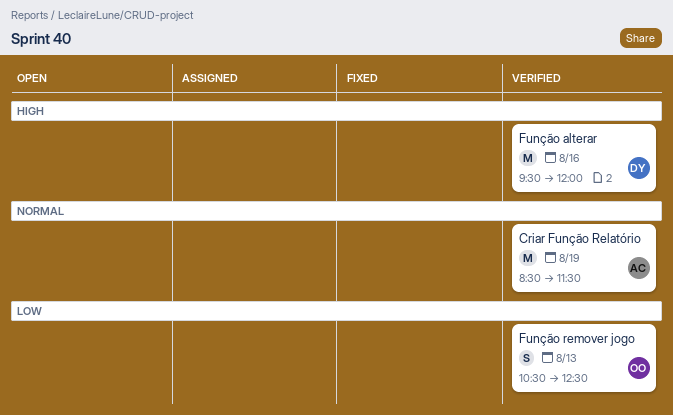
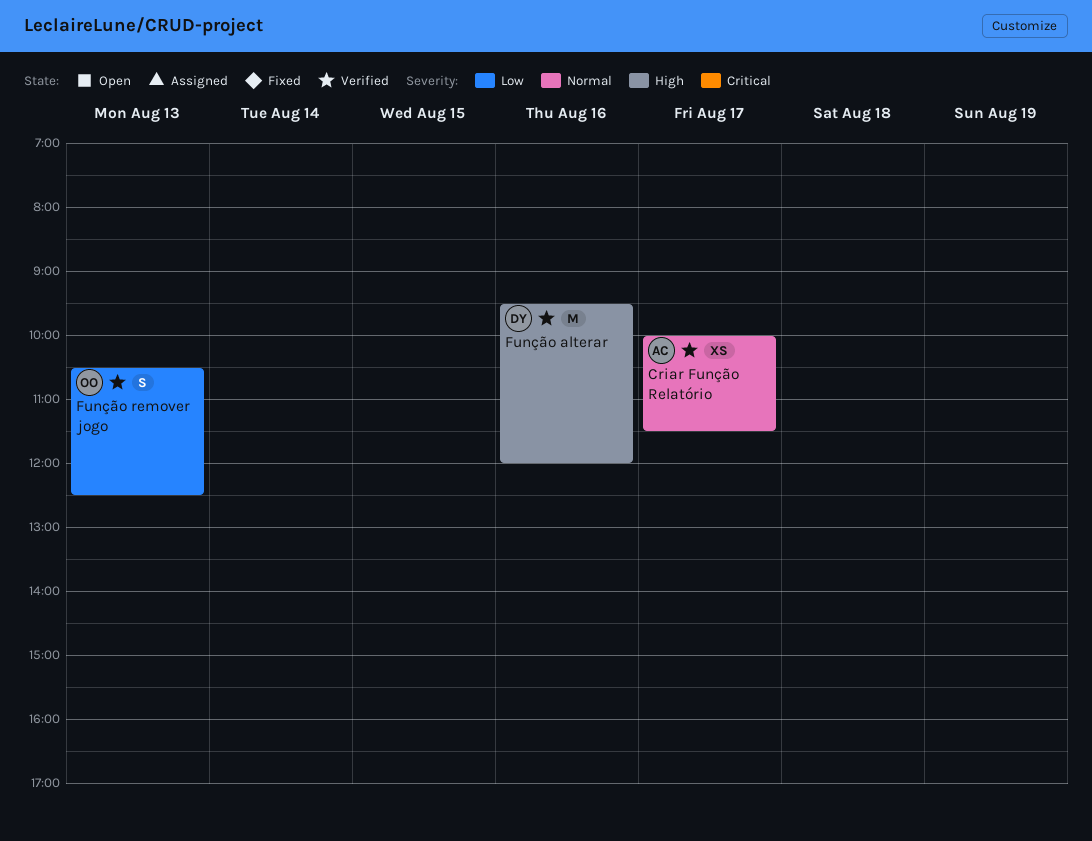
Criar Função Relatório, estimate: M -> XS
Criar Função Relatório, day: Aug 19 -> Aug 17
Criar Função Relatório, begins: 08:30 -> 10:00

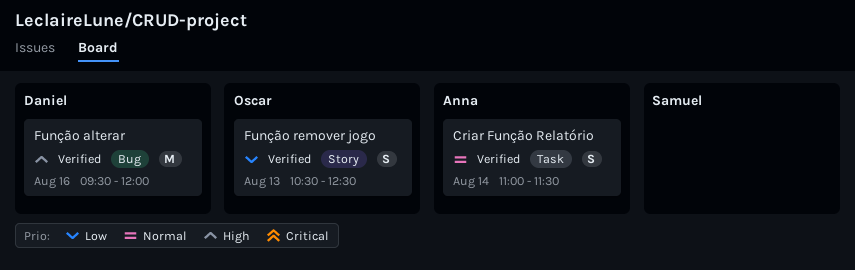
Criar Função Relatório, estimate: XS -> S
Criar Função Relatório, day: Aug 17 -> Aug 14
Criar Função Relatório, begins: 10:00 -> 11:00

